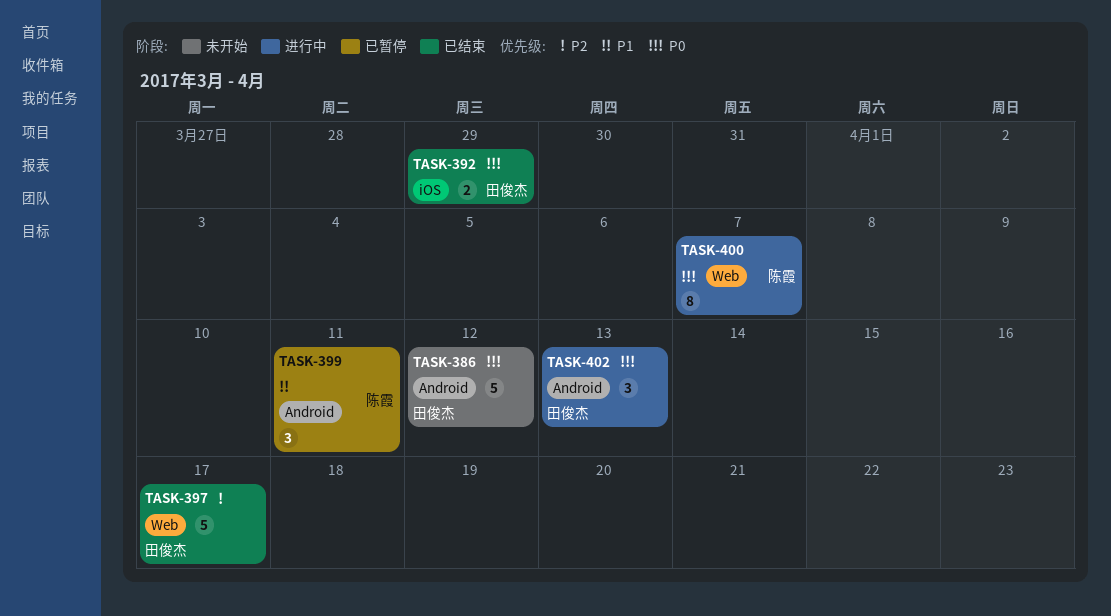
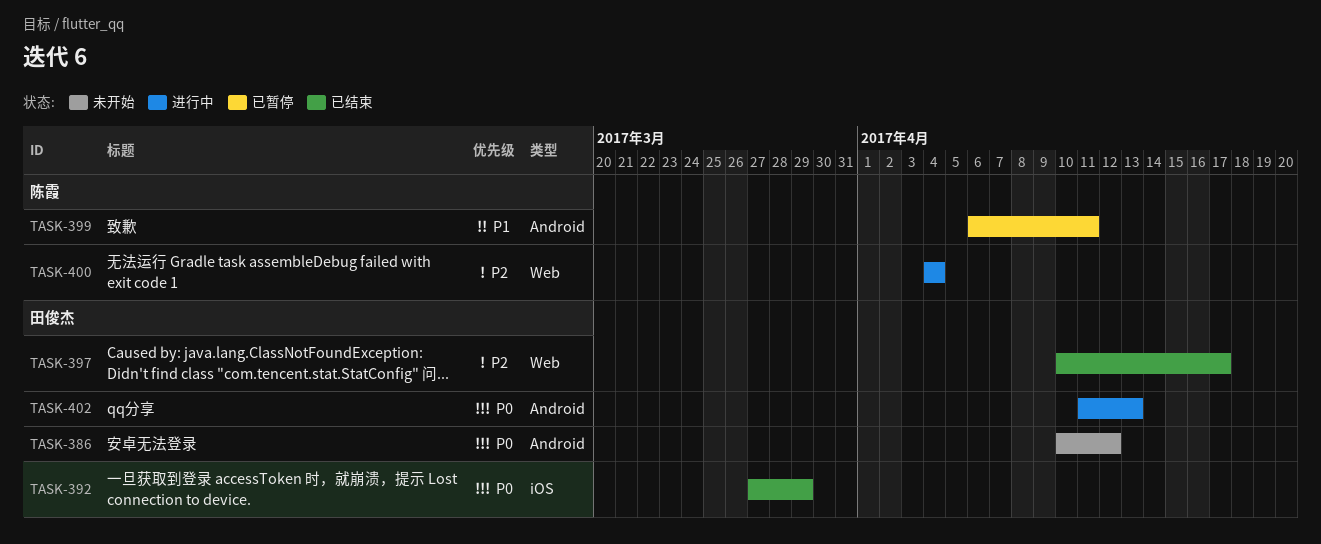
TASK-400, priority: P0 -> P2
TASK-400, due: Apr 7 -> Apr 4

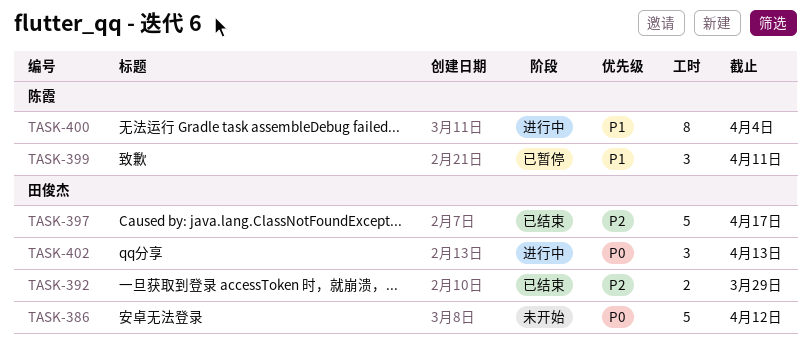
TASK-392, priority: P0 -> P2
TASK-400, priority: P2 -> P1

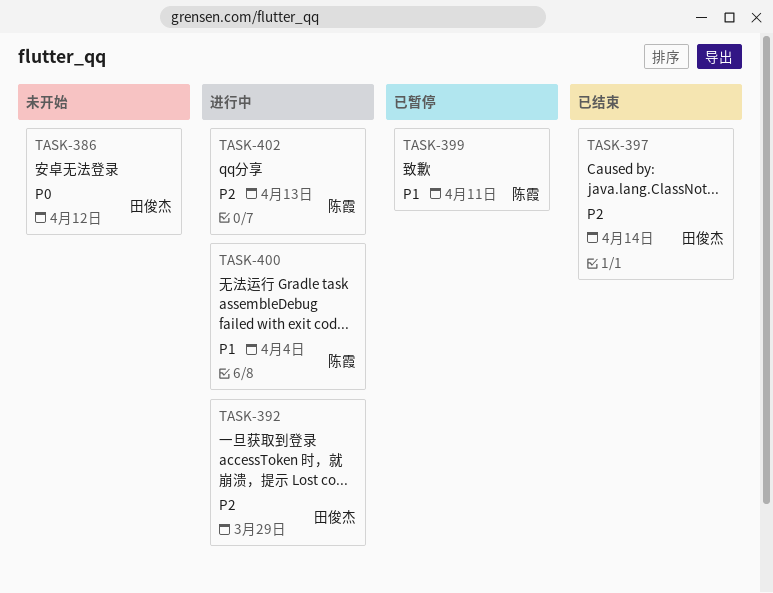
TASK-392, status: 已结束 -> 进行中
TASK-397, due: Apr 17 -> Apr 14
TASK-402, owner: 田俊杰 -> 陈霞
TASK-402, priority: P0 -> P2

